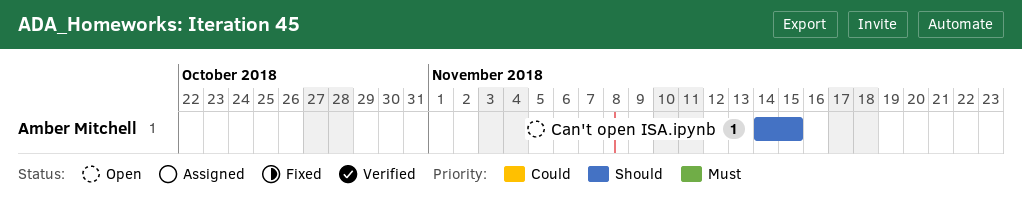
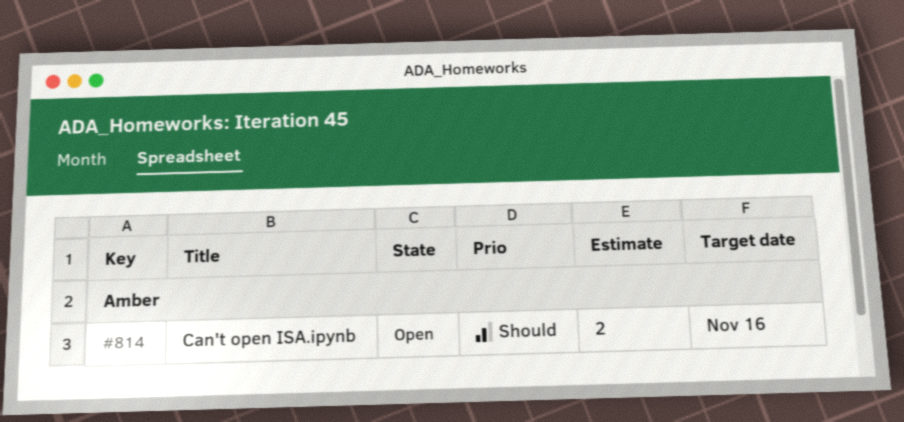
Can't open ISA.ipynb, estimate: 1 -> 2
Can't open ISA.ipynb, due: Nov 15 -> Nov 16

